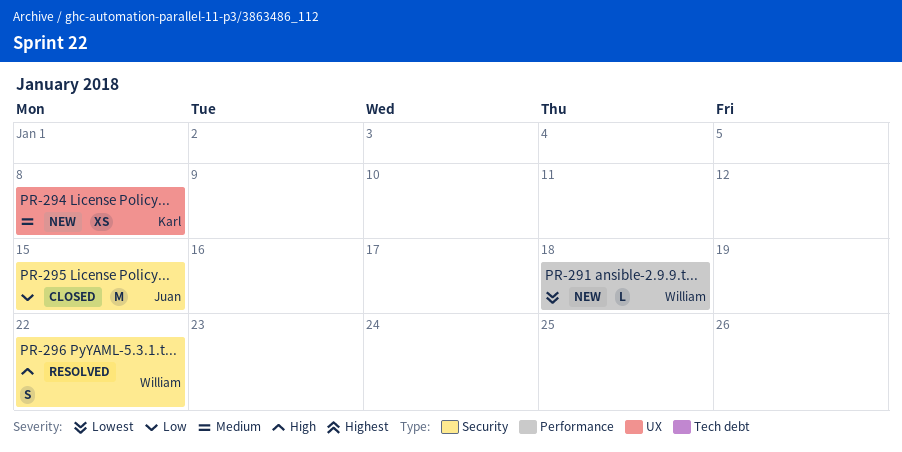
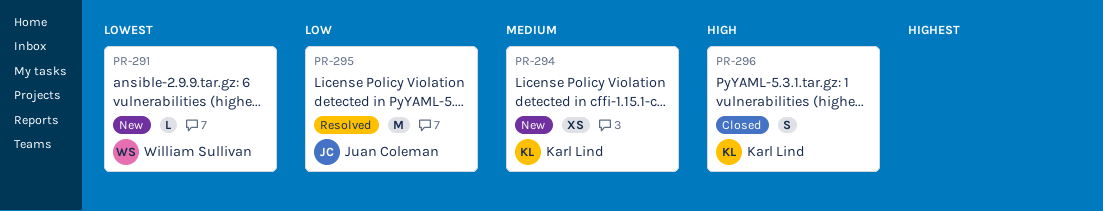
PR-295, status: Closed -> Resolved
PR-296, status: Resolved -> Closed
PR-296, owner: William Sullivan -> Karl Lind

